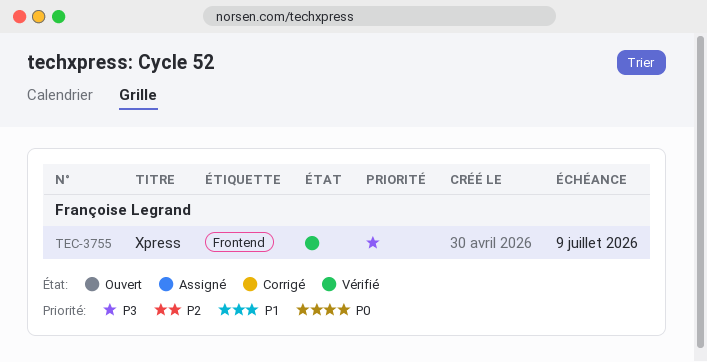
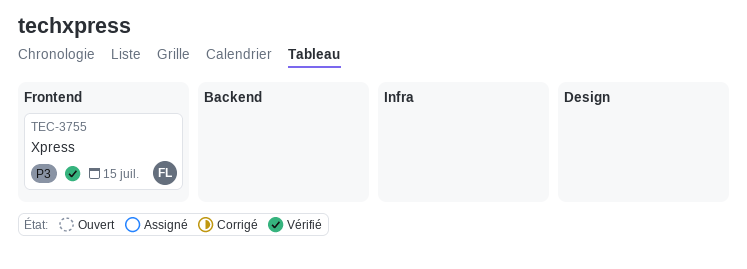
TEC-3755, due: Jul 9 -> Jul 15

